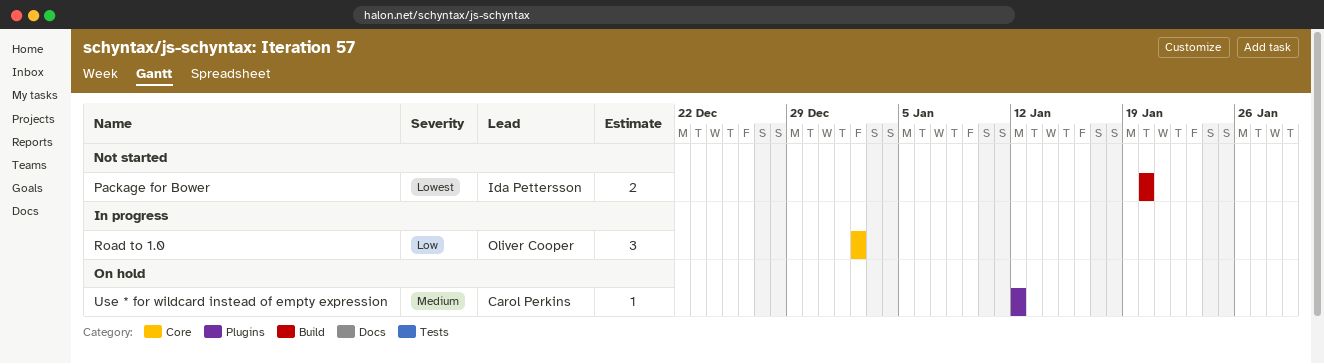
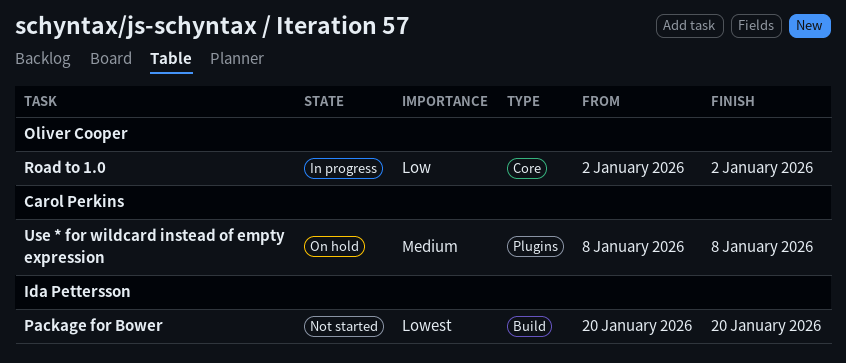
Use * for wildcard instead of empty expression, start: Jan 12 -> Jan 8
Use * for wildcard instead of empty expression, due: Jan 12 -> Jan 8

